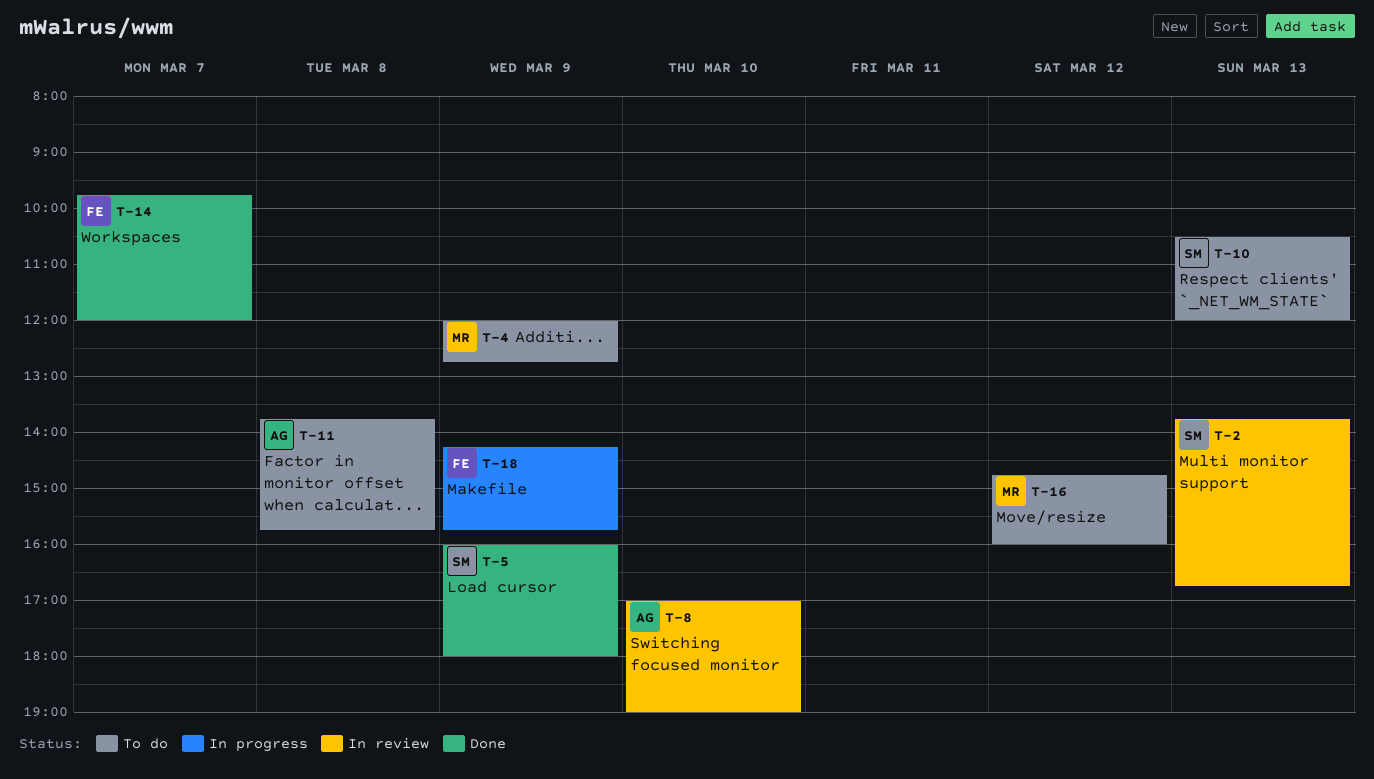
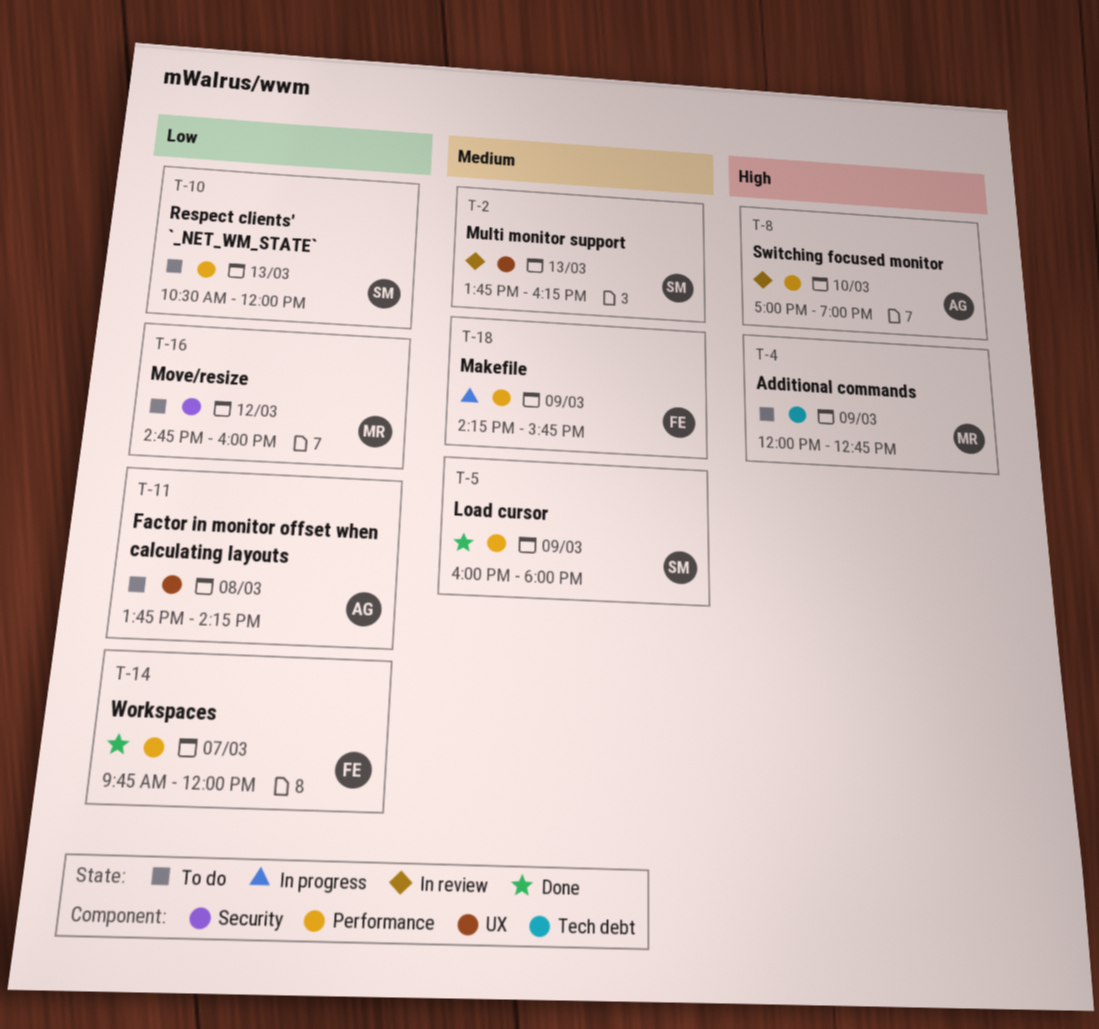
T-2, ends: 16:45 -> 16:15
T-11, ends: 15:45 -> 14:15

